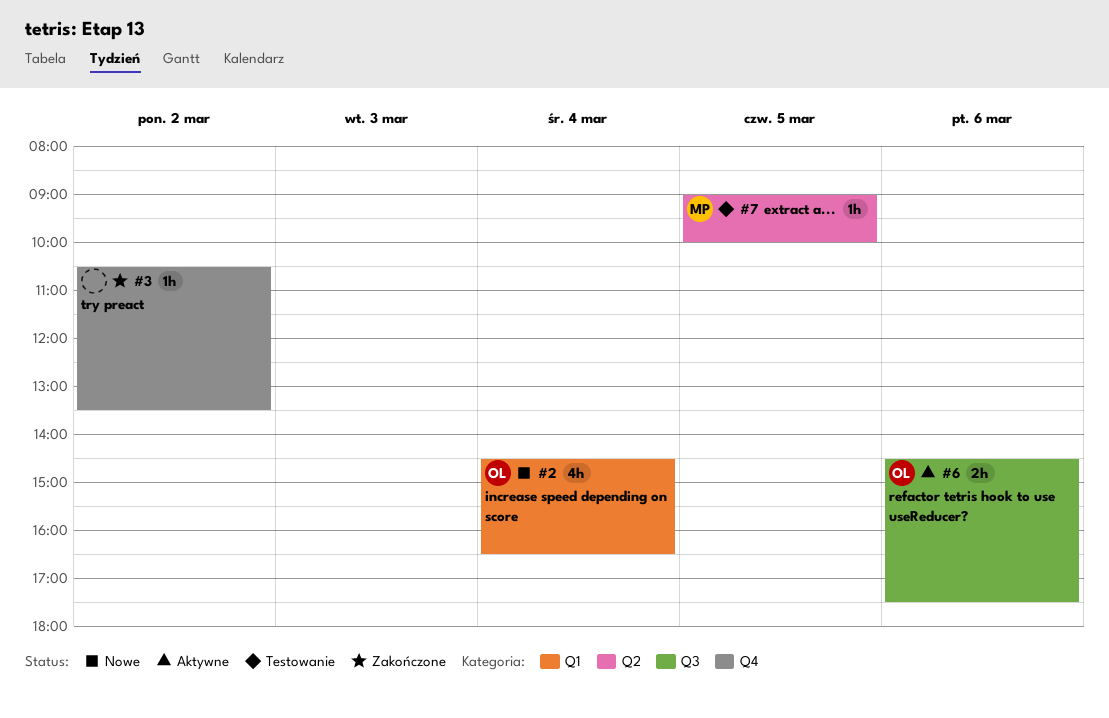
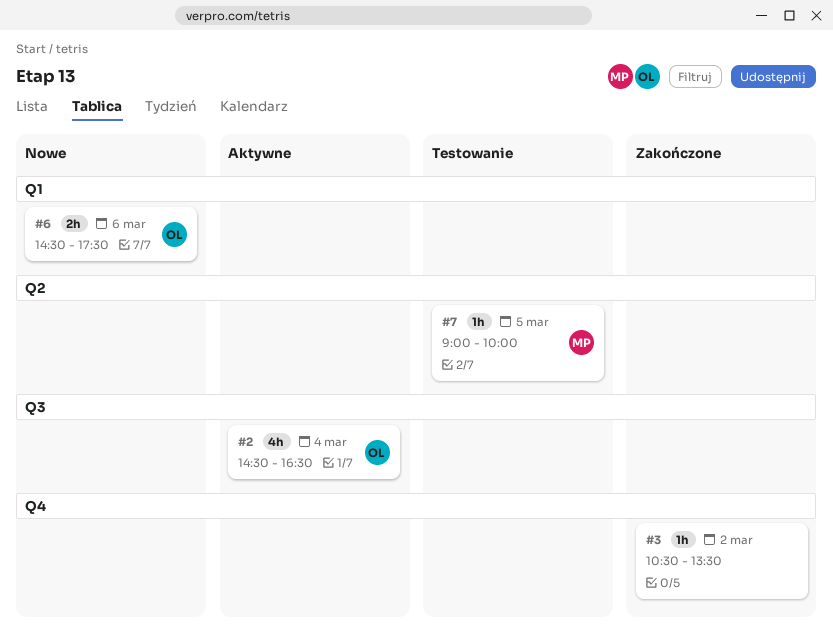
#2, status: Nowe -> Aktywne
#2, label: Q1 -> Q3
#6, status: Aktywne -> Nowe
#6, label: Q3 -> Q1

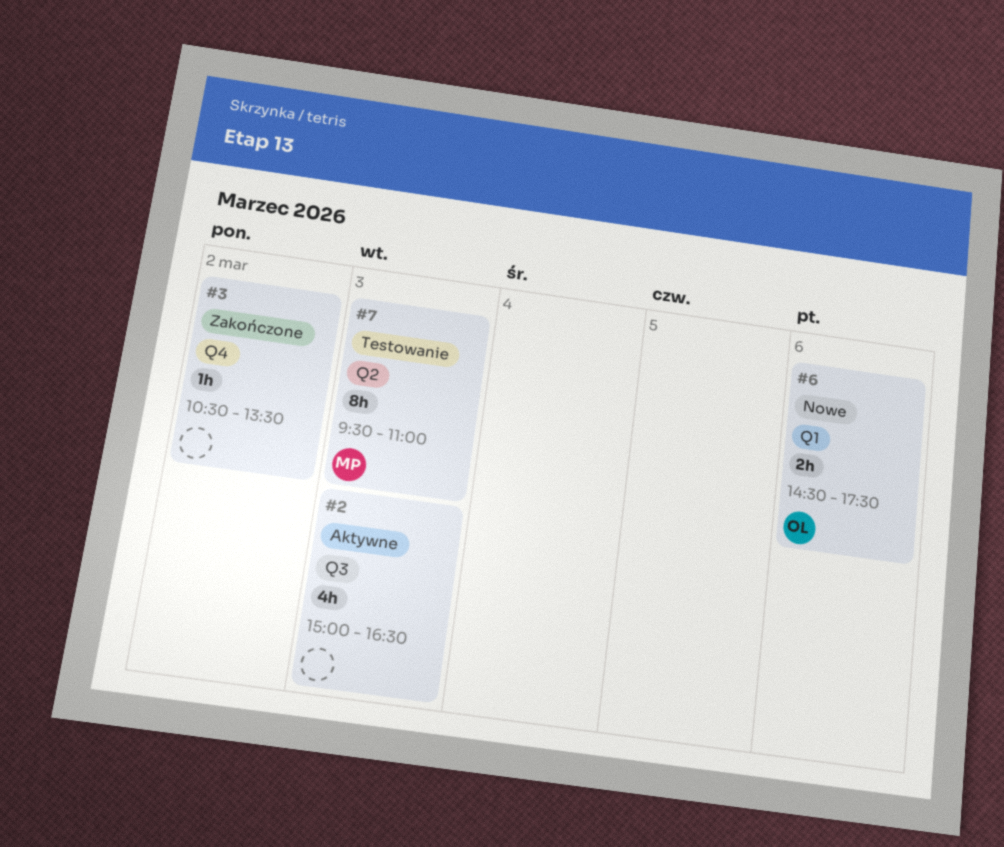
#2, owner: OL -> none
#2, day: Mar 4 -> Mar 3
#2, begins: 14:30 -> 15:00
#7, estimate: 1h -> 8h
#7, day: Mar 5 -> Mar 3
#7, begins: 09:00 -> 09:30
#7, ends: 10:00 -> 11:00

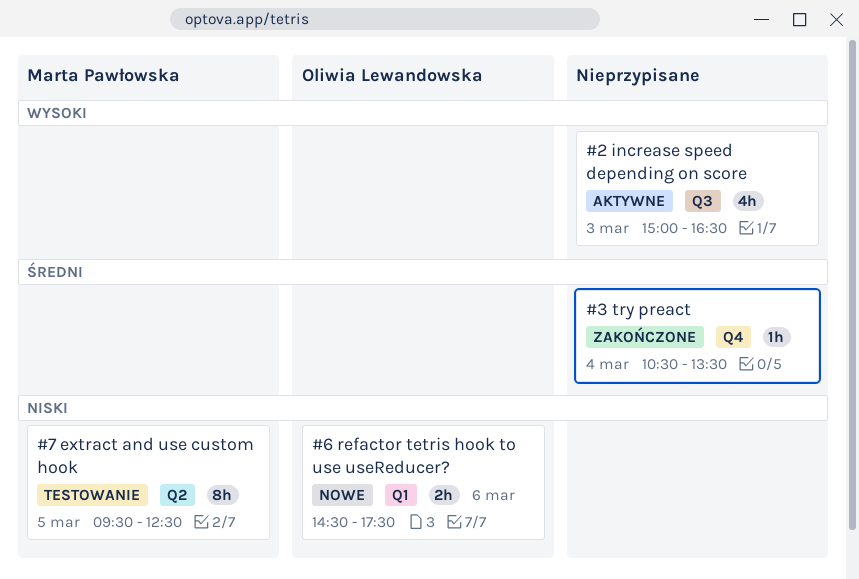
#3, day: Mar 2 -> Mar 4
#7, day: Mar 3 -> Mar 5
#7, ends: 11:00 -> 12:30

